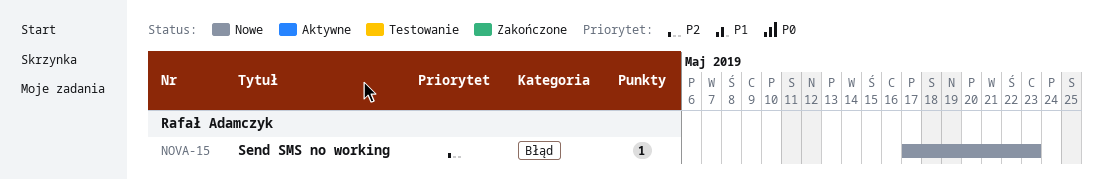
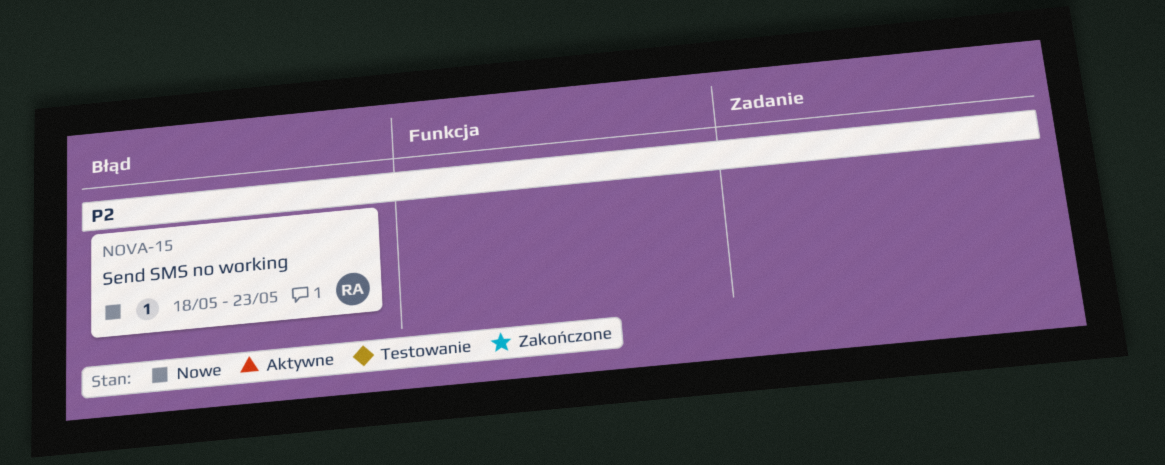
NOVA-15, start: May 17 -> May 18

